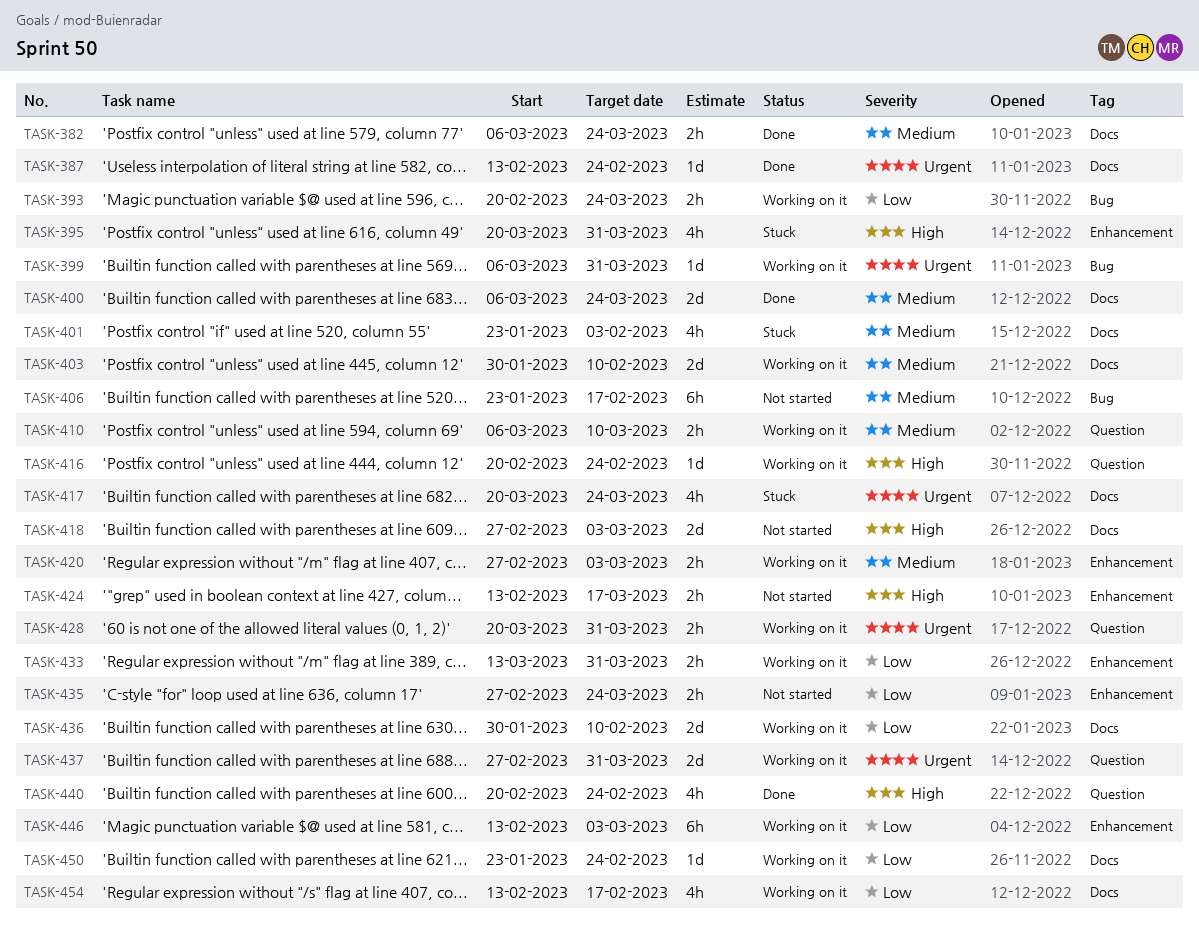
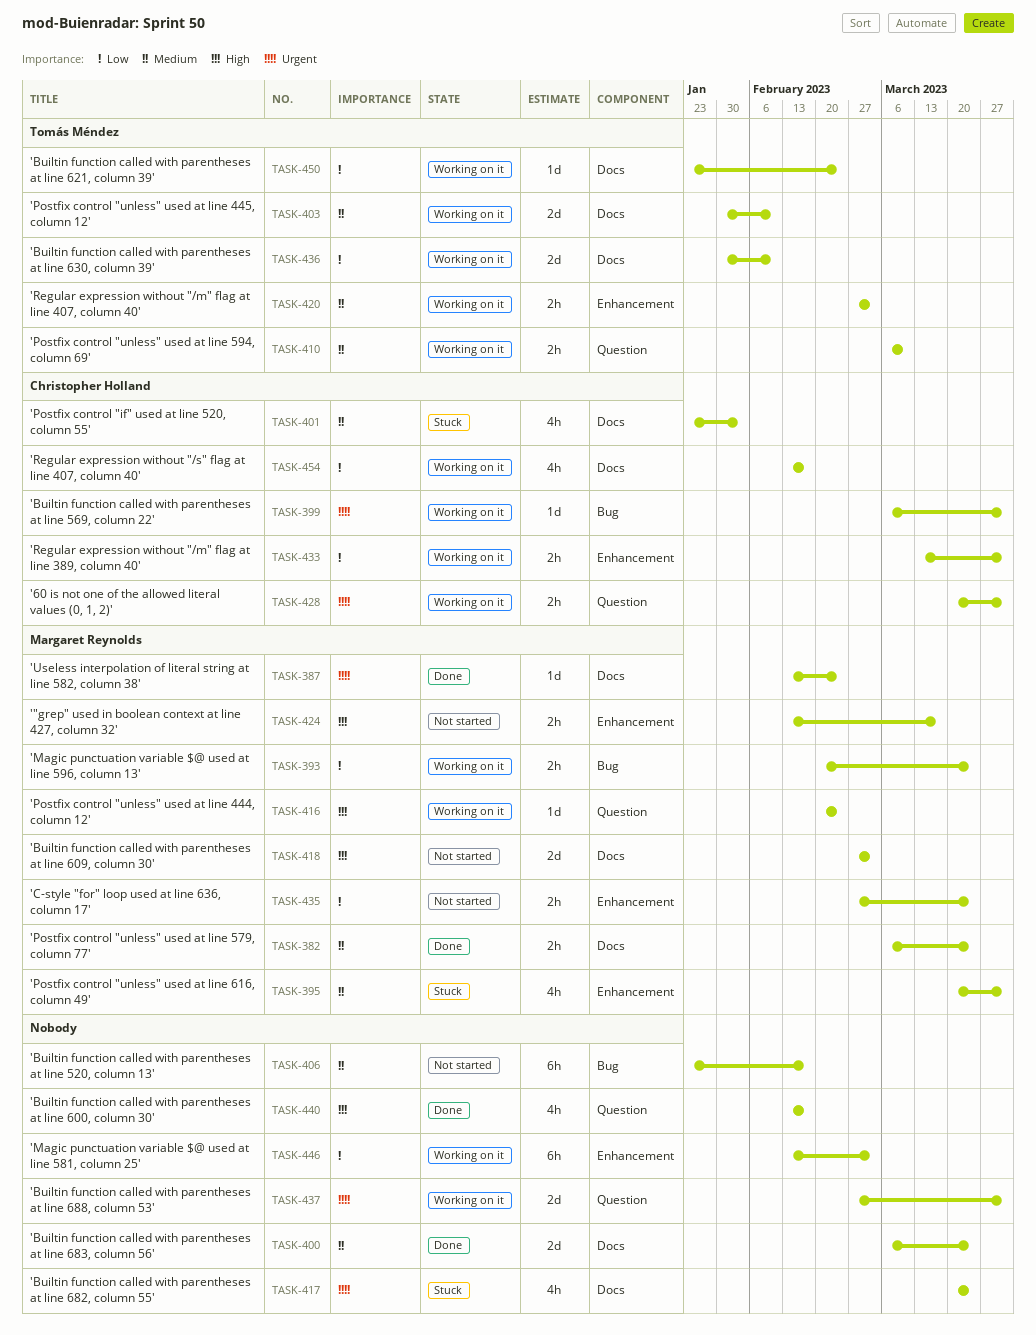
TASK-395, priority: High -> Medium
TASK-440, start: Feb 20 -> Feb 13
TASK-440, due: Feb 24 -> Feb 17

